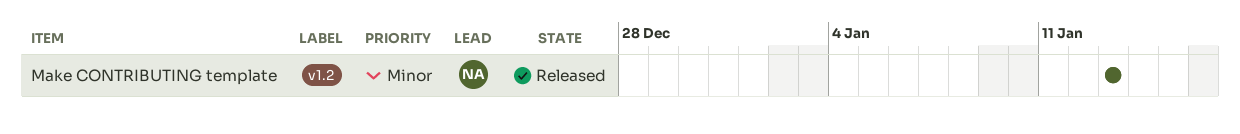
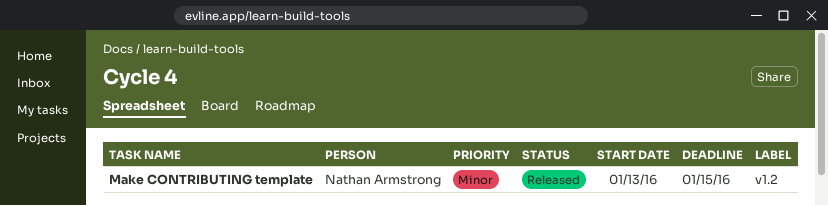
Make CONTRIBUTING template, due: Jan 13 -> Jan 15

